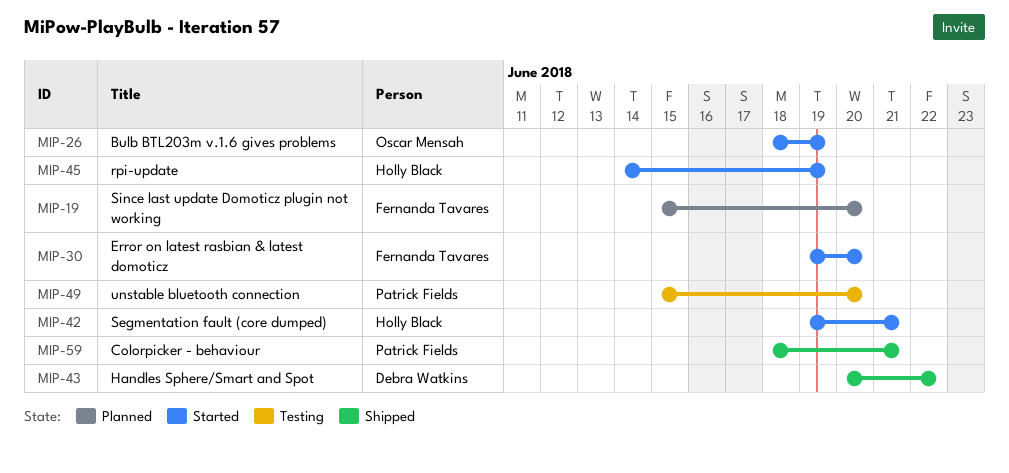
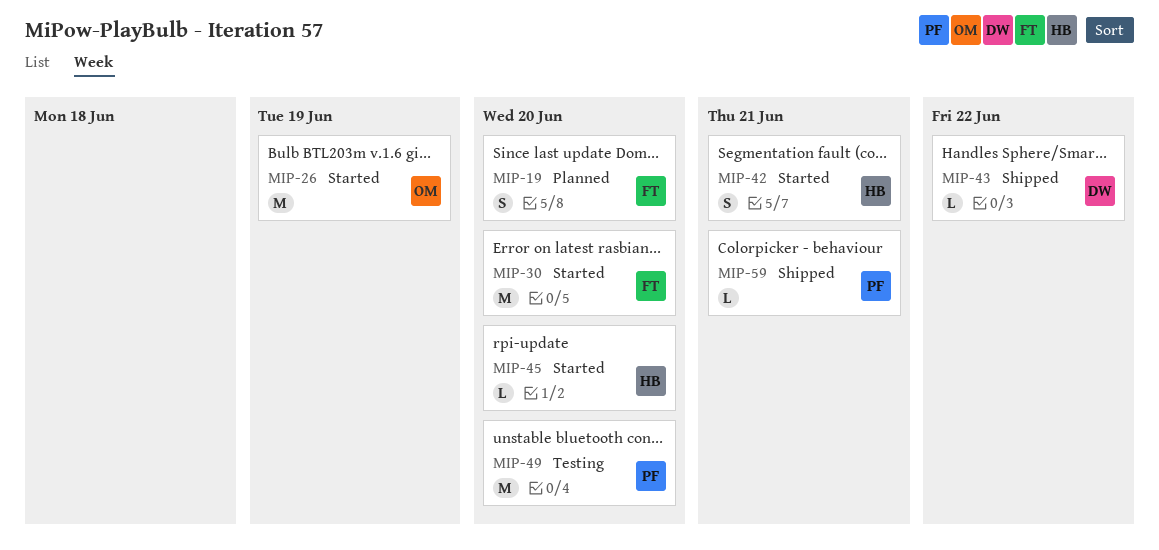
MIP-45, due: Jun 19 -> Jun 20

